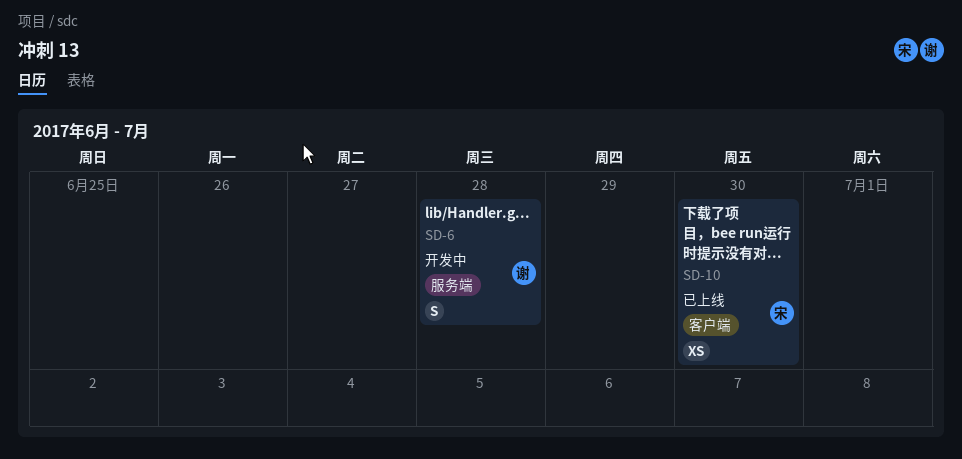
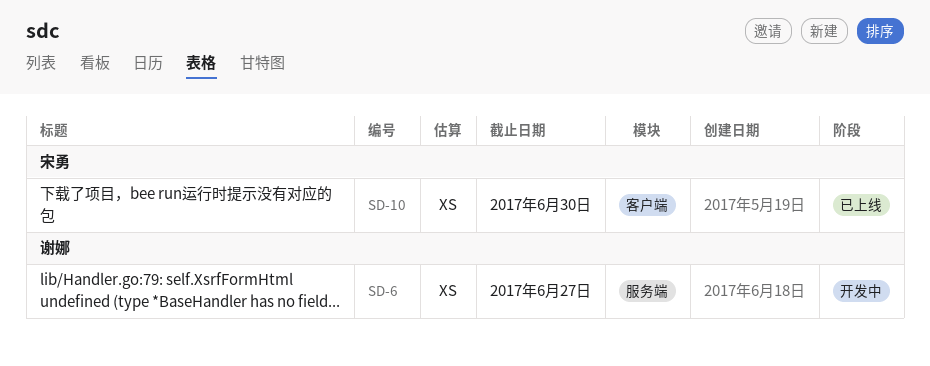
SD-6, estimate: S -> XS
SD-6, due: Jun 28 -> Jun 27

